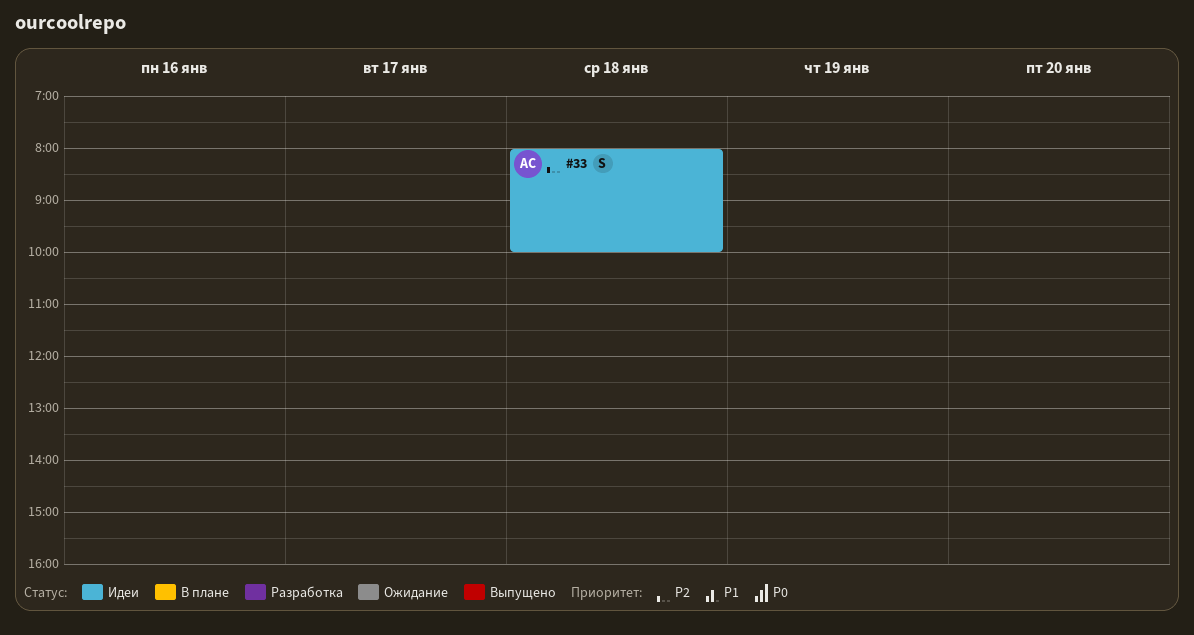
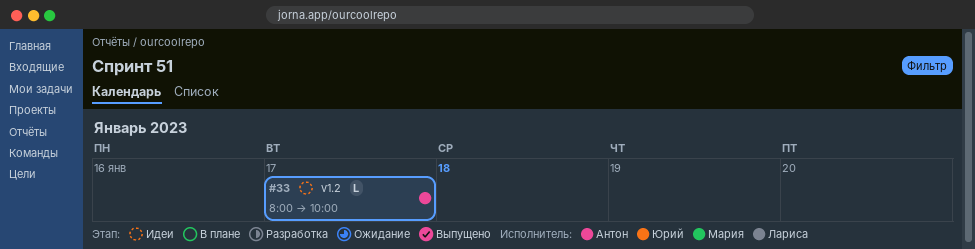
#33, estimate: S -> L
#33, day: Jan 18 -> Jan 17

